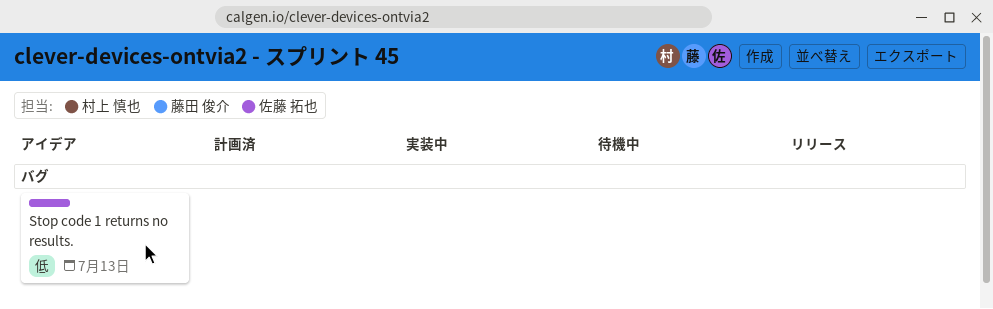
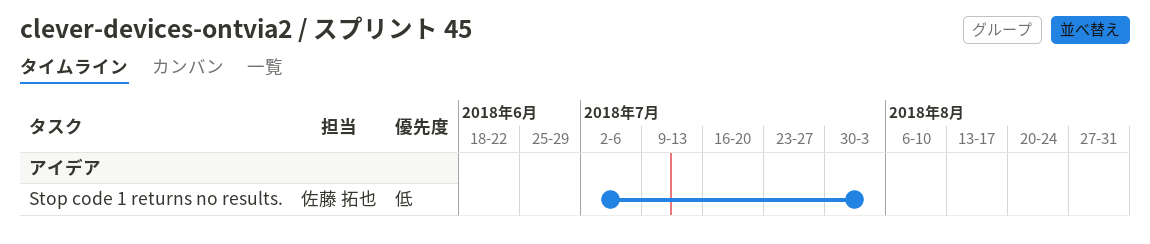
Stop code 1 returns no results., due: Jul 13 -> Aug 3

